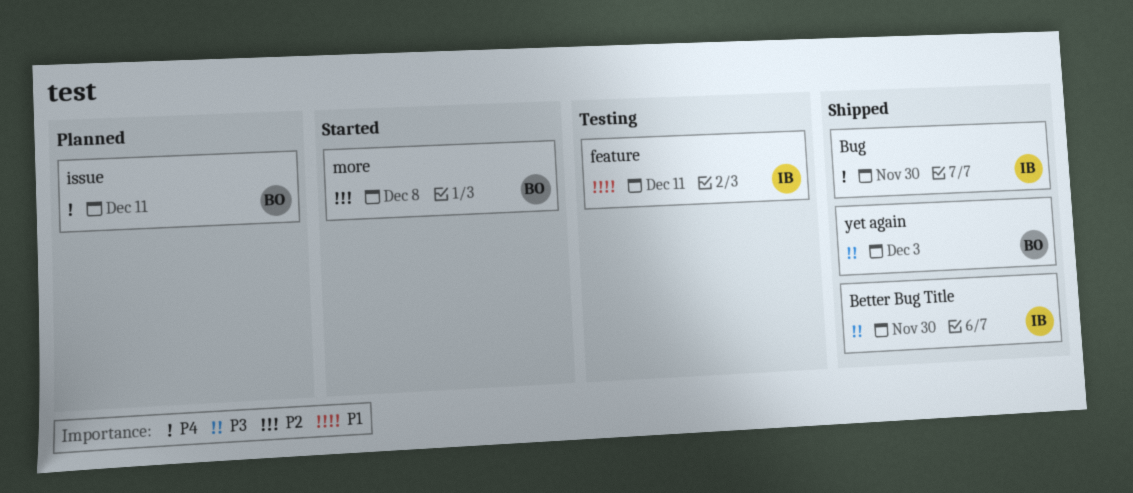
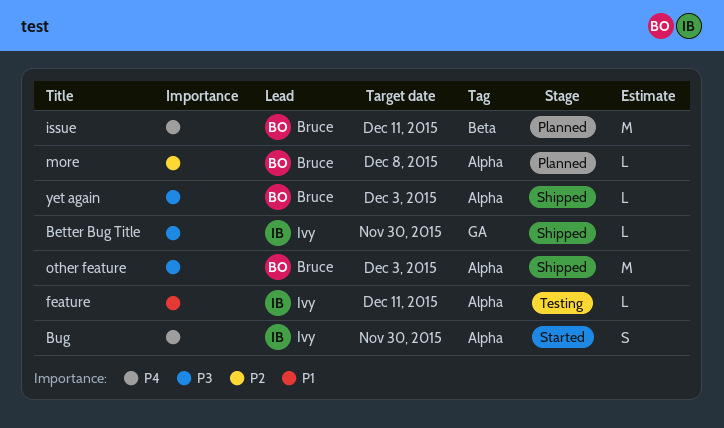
Bug, status: Shipped -> Started
more, status: Started -> Planned
other feature: none -> present

